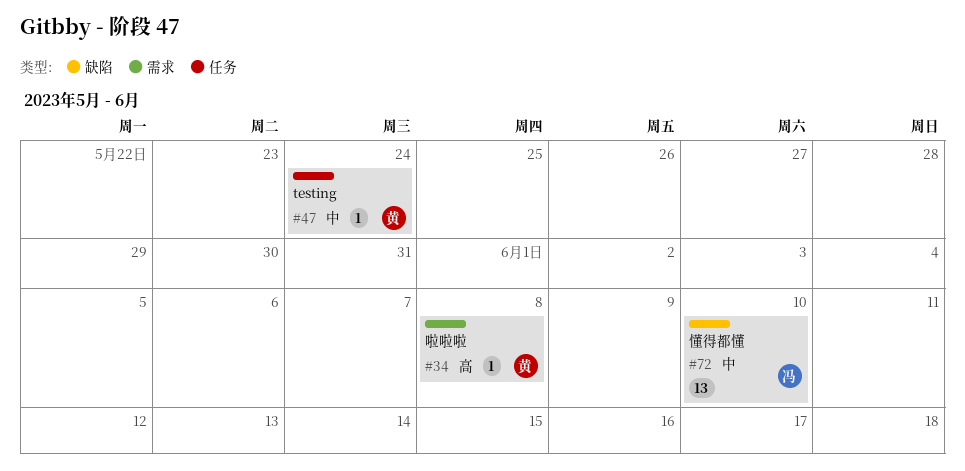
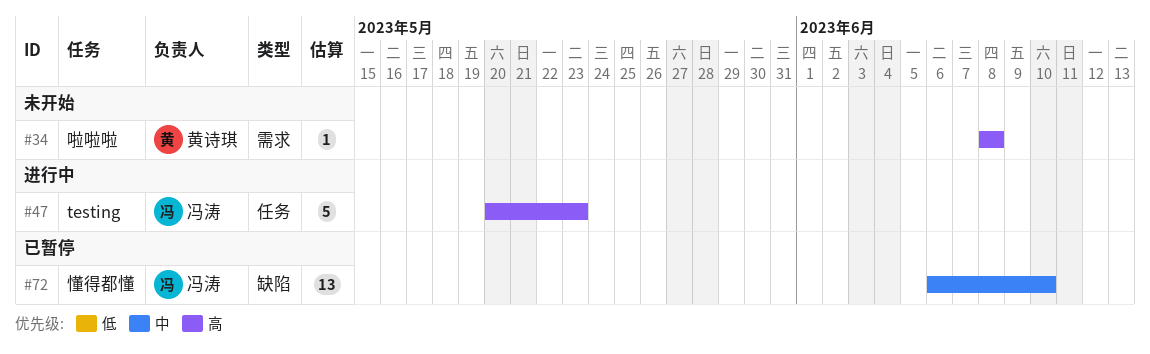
#47, owner: 黄诗琪 -> 冯涛
#47, priority: 中 -> 高
#47, estimate: 1 -> 5
#47, due: May 24 -> May 23

